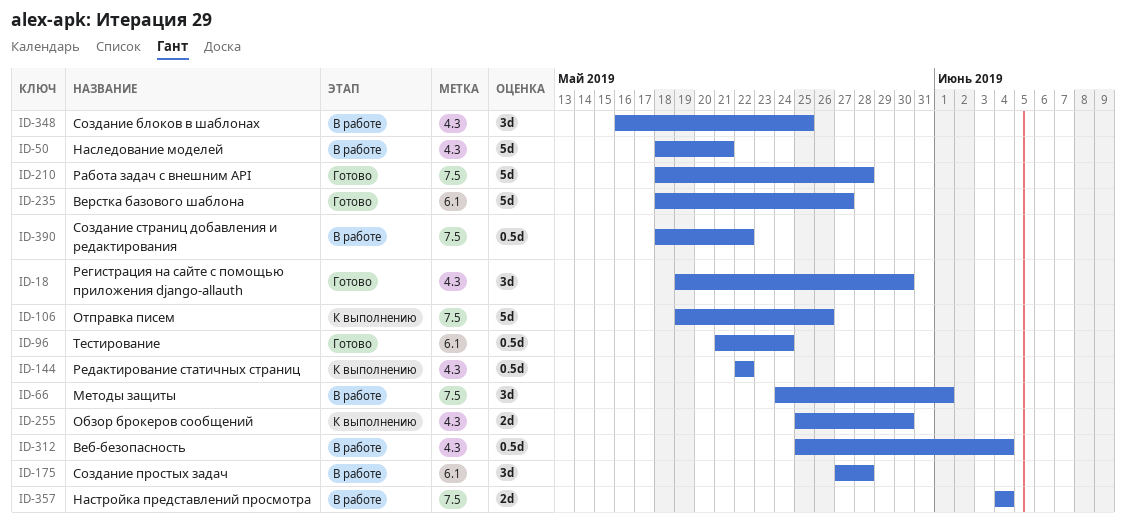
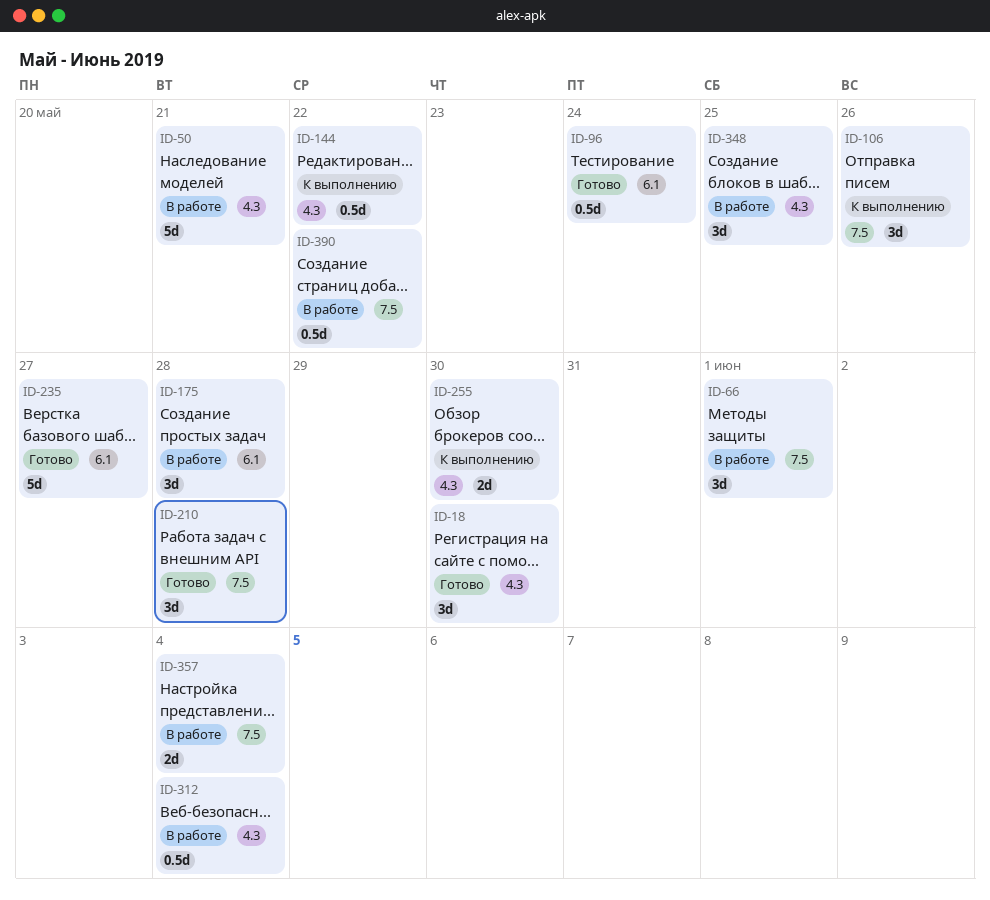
ID-106, estimate: 5d -> 3d
ID-210, estimate: 5d -> 3d

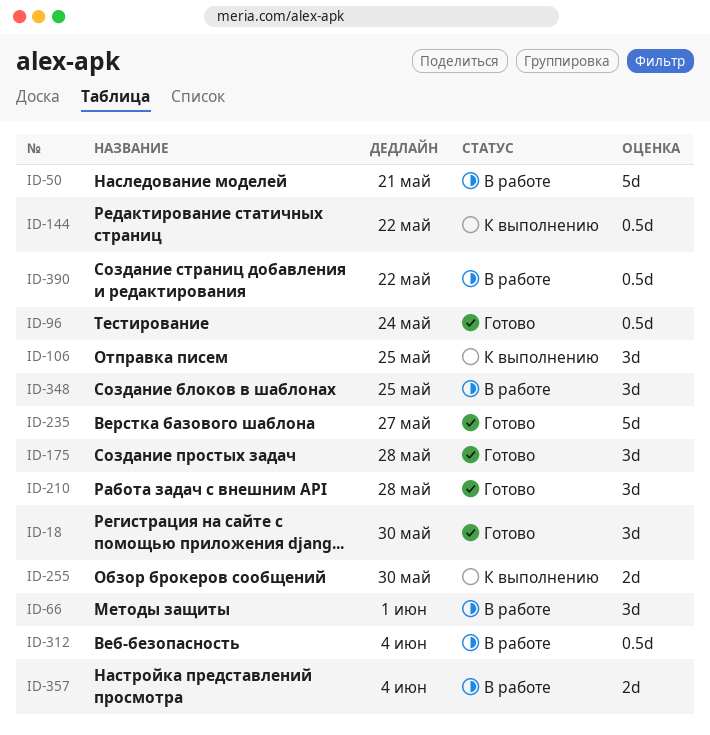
ID-106, due: May 26 -> May 25
ID-175, status: В работе -> Готово

